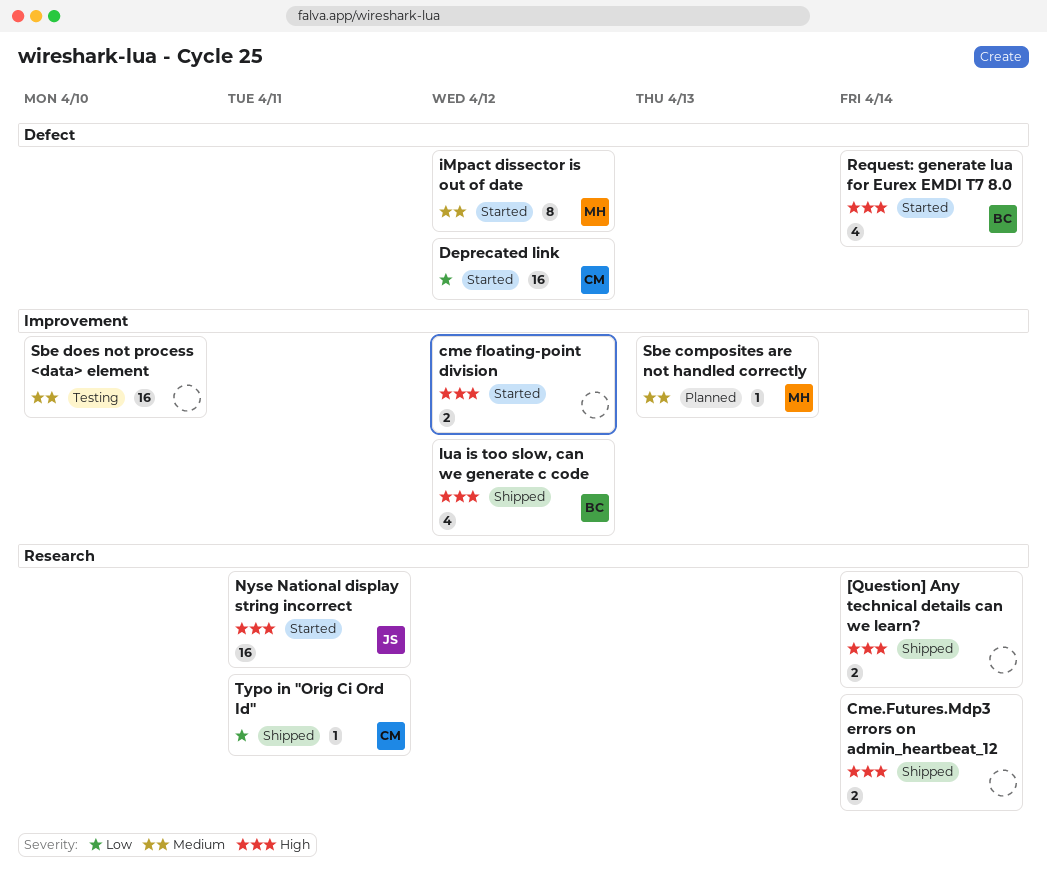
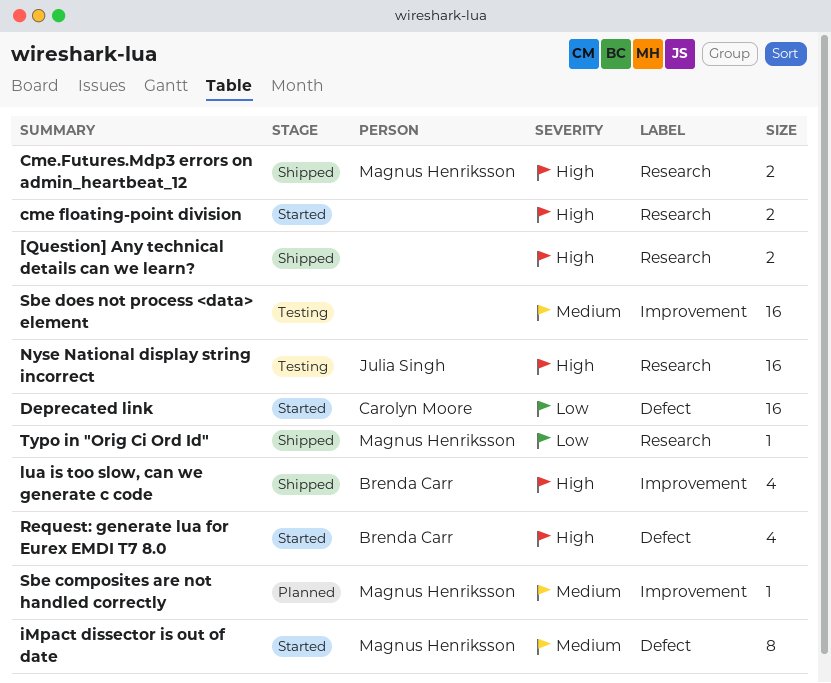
cme floating-point division, label: Improvement -> Research
Cme.Futures.Mdp3 errors on admin_heartbeat_12, owner: none -> Magnus Henriksson
Nyse National display string incorrect, status: Started -> Testing
Typo in "Orig Ci Ord Id", owner: Carolyn Moore -> Magnus Henriksson

